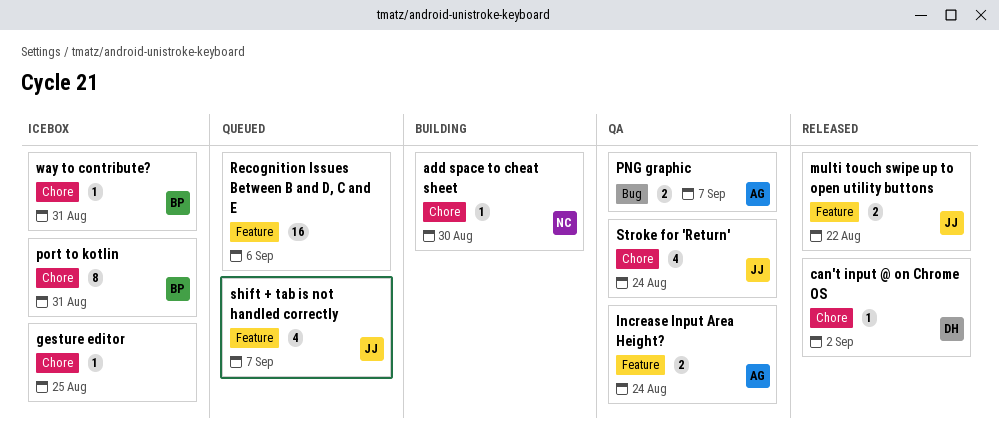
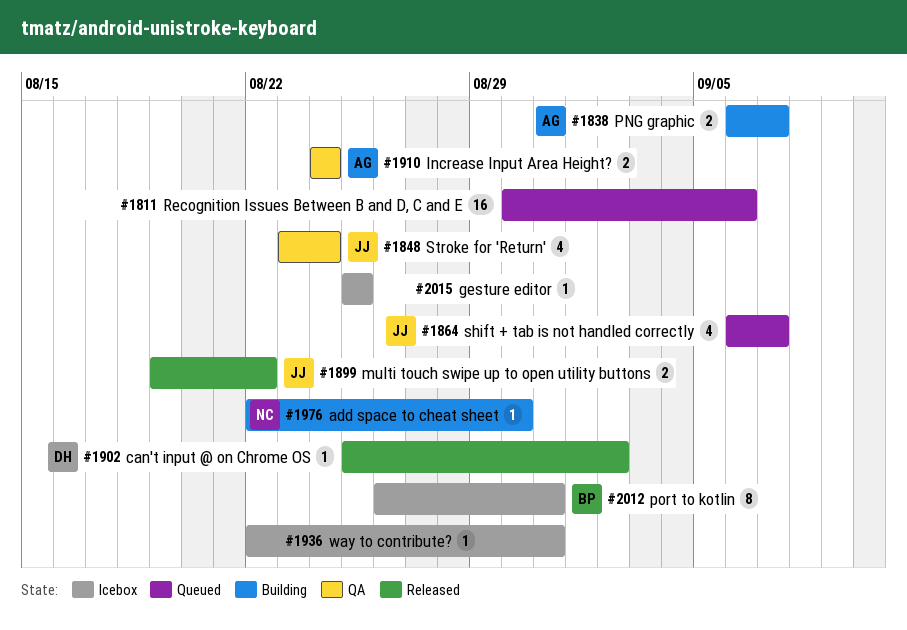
PNG graphic, status: QA -> Building
way to contribute?, owner: BP -> none

